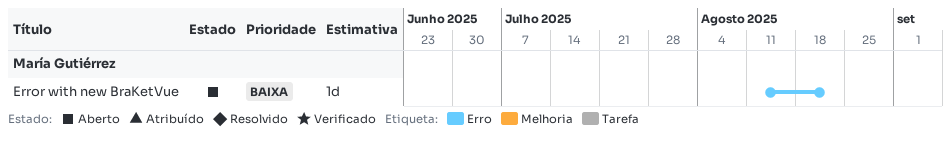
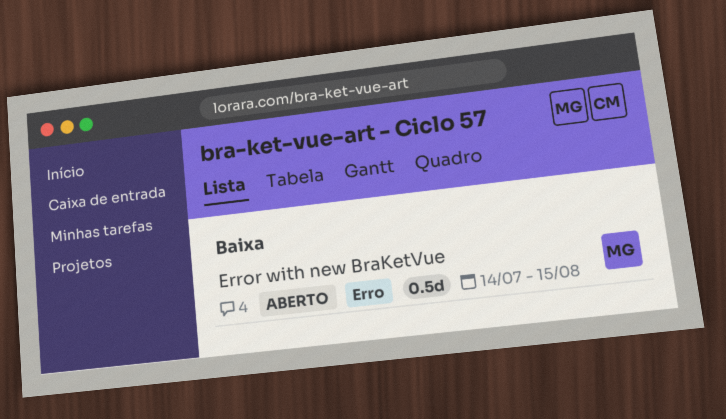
Error with new BraKetVue, estimate: 1d -> 0.5d
Error with new BraKetVue, start: Aug 11 -> Jul 14
Error with new BraKetVue, due: Aug 22 -> Aug 15

